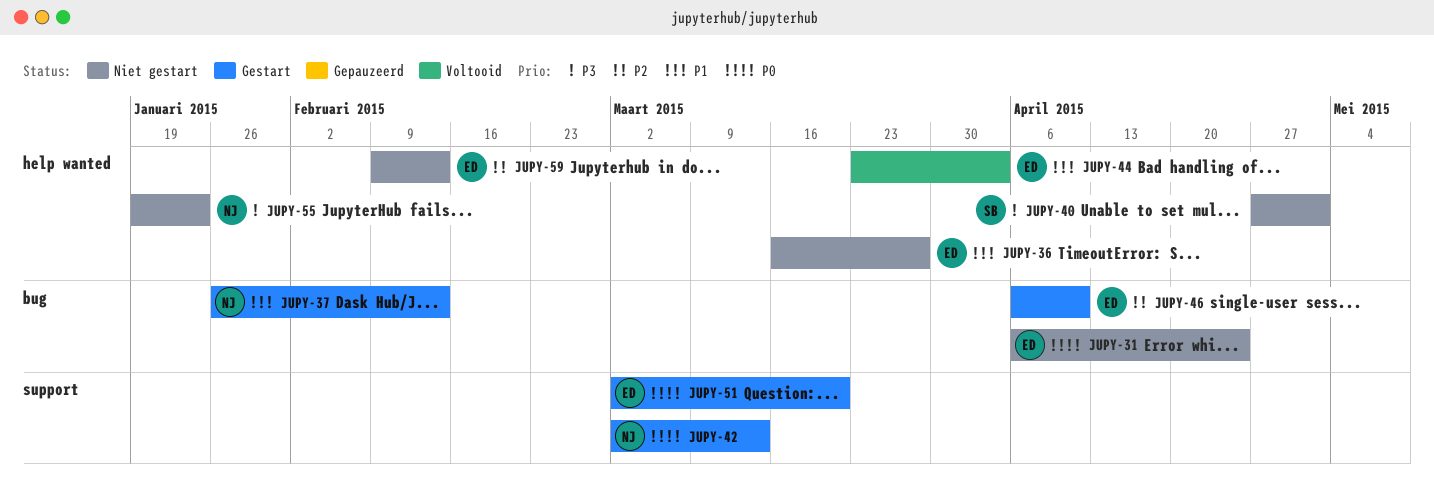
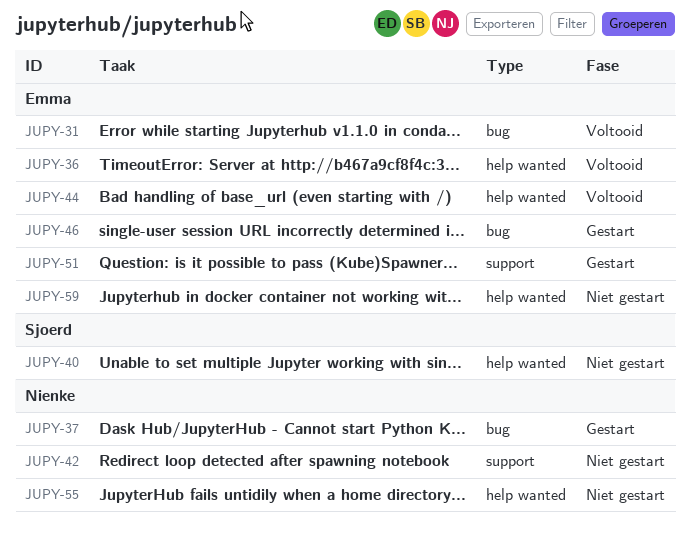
JUPY-31, status: Niet gestart -> Voltooid
JUPY-36, status: Niet gestart -> Voltooid
JUPY-42, status: Gestart -> Niet gestart

